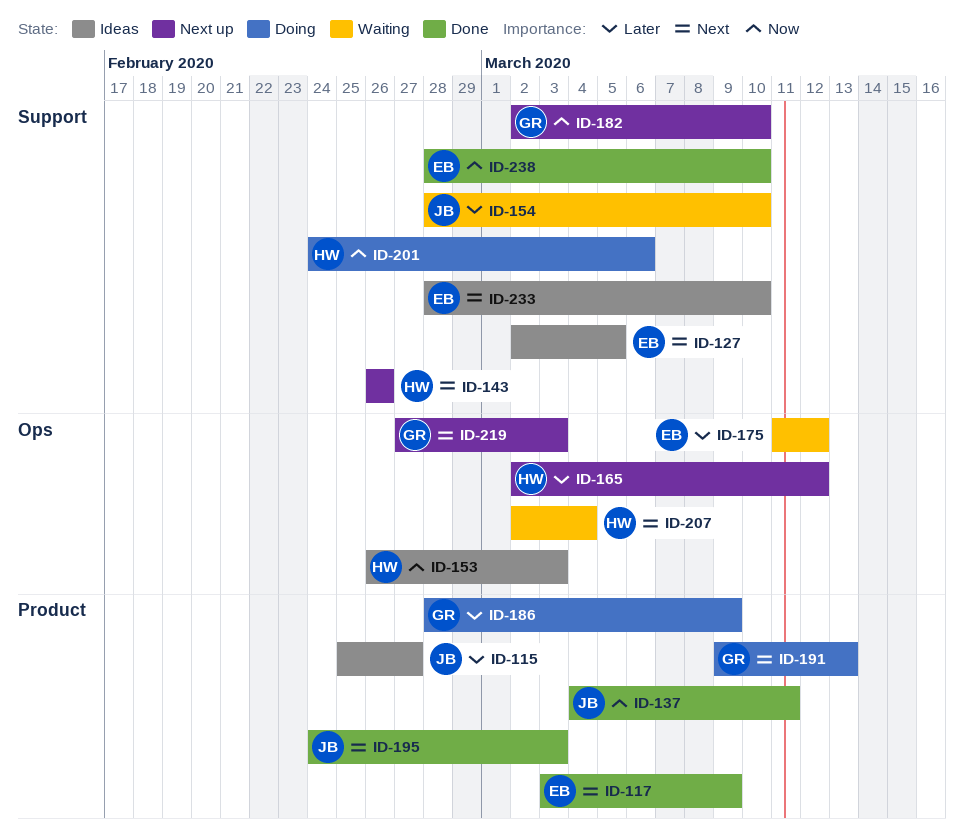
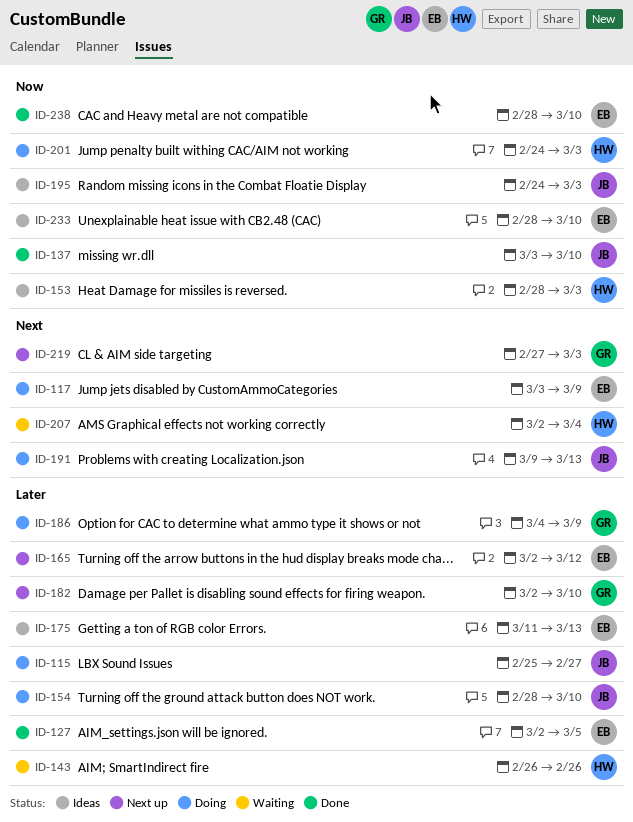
ID-115, status: Ideas -> Doing
ID-117, status: Done -> Doing
ID-127, status: Ideas -> Done
ID-127, priority: Next -> Later
ID-137, start: Mar 4 -> Mar 3
ID-137, due: Mar 11 -> Mar 10
ID-143, status: Next up -> Waiting
ID-143, priority: Next -> Later
ID-153, start: Feb 26 -> Feb 28
ID-154, status: Waiting -> Doing
ID-165, owner: HW -> EB
ID-175, status: Waiting -> Ideas
ID-175, due: Mar 12 -> Mar 13
ID-182, priority: Now -> Later
ID-186, start: Feb 28 -> Mar 4
ID-191, owner: GR -> JB
ID-195, status: Done -> Ideas
ID-195, priority: Next -> Now
ID-201, due: Mar 6 -> Mar 3
ID-233, priority: Next -> Now

